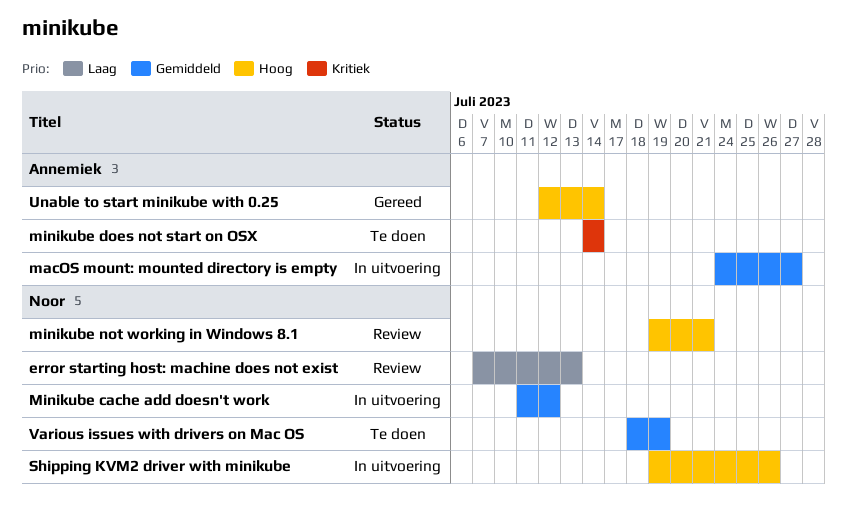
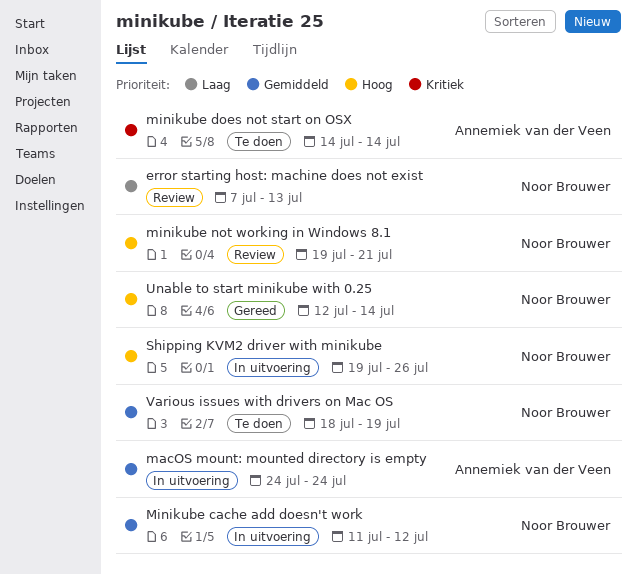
macOS mount: mounted directory is empty, due: Jul 27 -> Jul 24
Unable to start minikube with 0.25, owner: Annemiek van der Veen -> Noor Brouwer

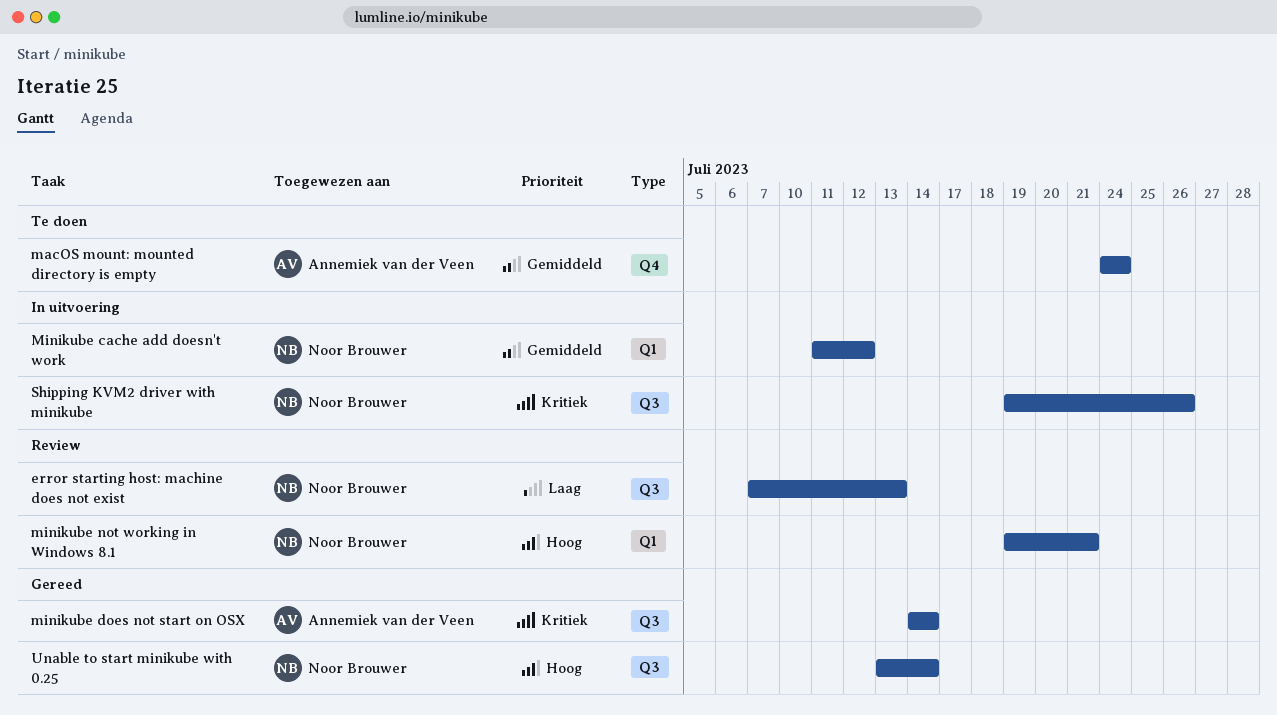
macOS mount: mounted directory is empty, status: In uitvoering -> Te doen
minikube does not start on OSX, status: Te doen -> Gereed
Shipping KVM2 driver with minikube, priority: Hoog -> Kritiek
Unable to start minikube with 0.25, start: Jul 12 -> Jul 13
Various issues with drivers on Mac OS: present -> none

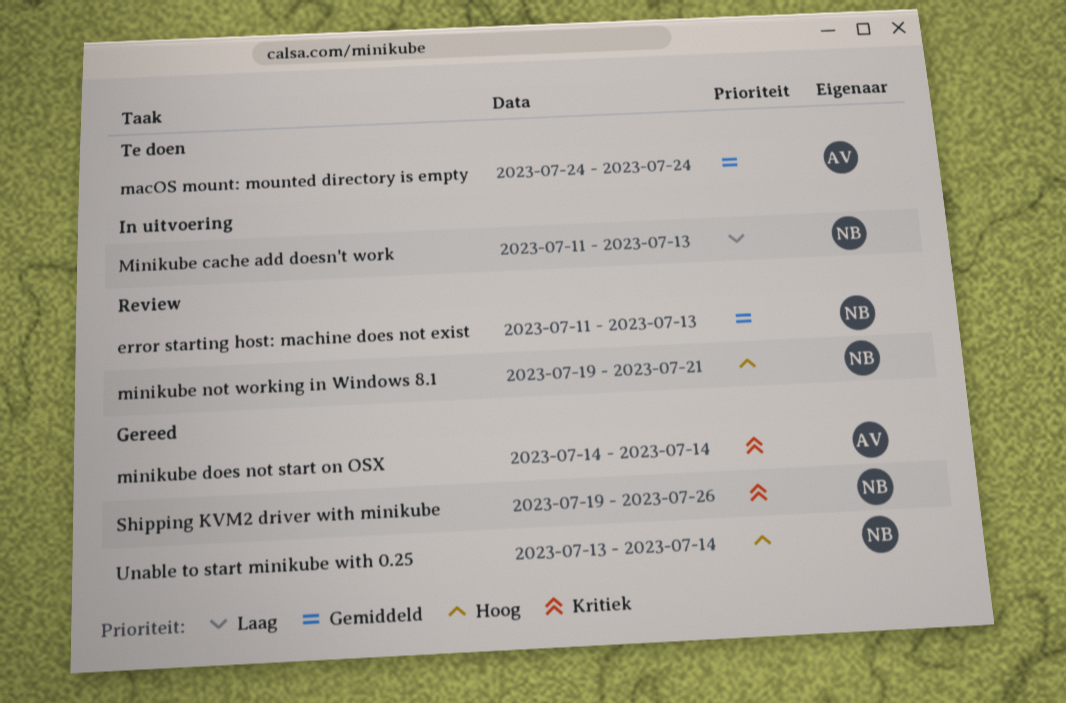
error starting host: machine does not exist, priority: Laag -> Gemiddeld
error starting host: machine does not exist, start: Jul 7 -> Jul 11
Minikube cache add doesn't work, priority: Gemiddeld -> Laag
Minikube cache add doesn't work, due: Jul 12 -> Jul 13
Shipping KVM2 driver with minikube, status: In uitvoering -> Gereed

